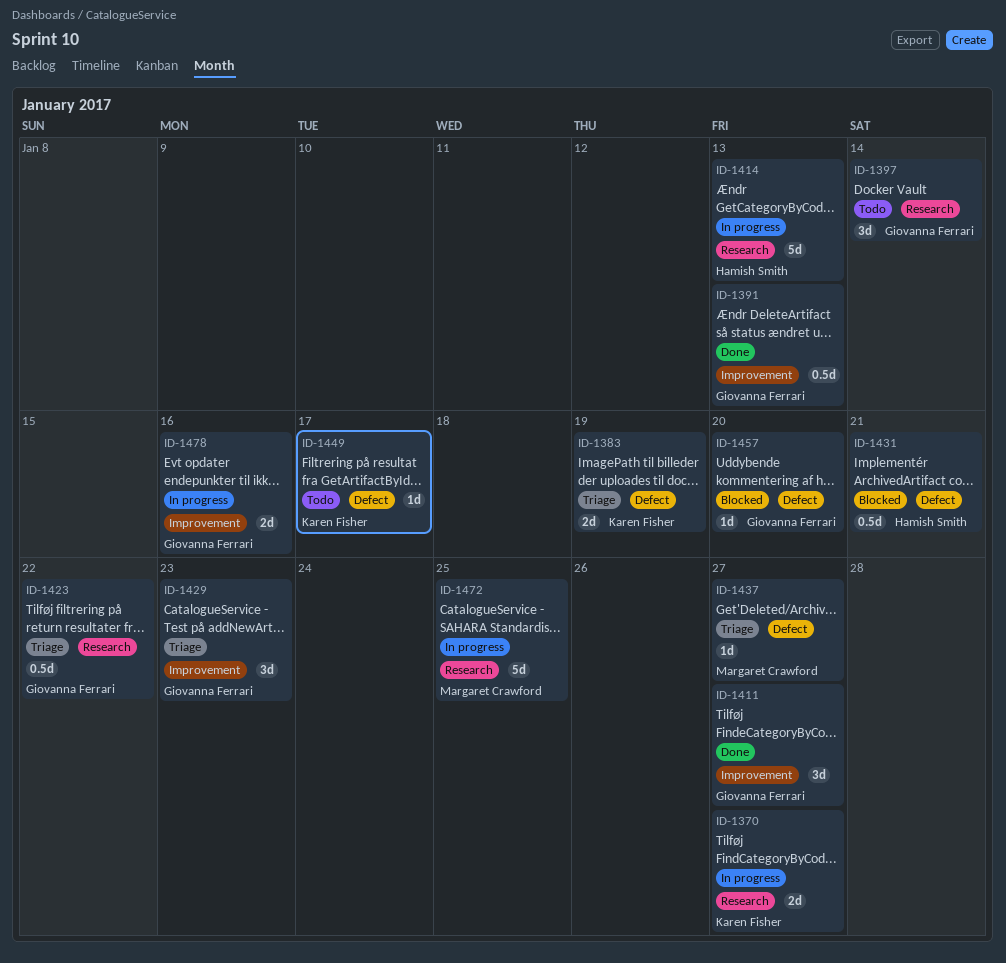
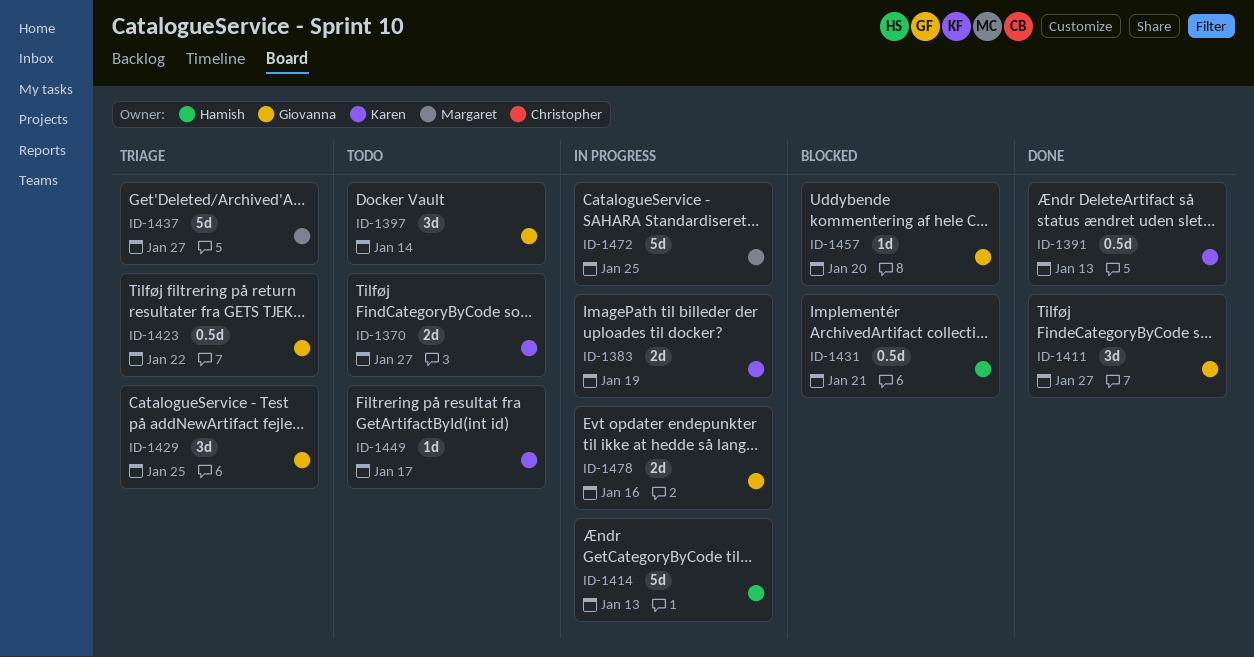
ID-1370, status: In progress -> Todo
ID-1383, status: Triage -> In progress
ID-1391, owner: Giovanna Ferrari -> Karen Fisher
ID-1429, due: Jan 23 -> Jan 25
ID-1437, estimate: 1d -> 5d

